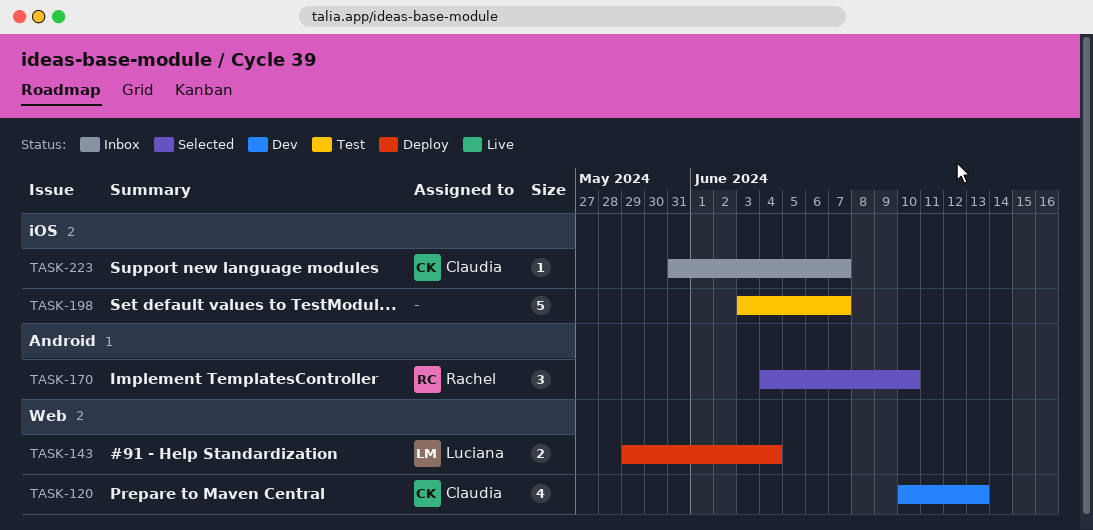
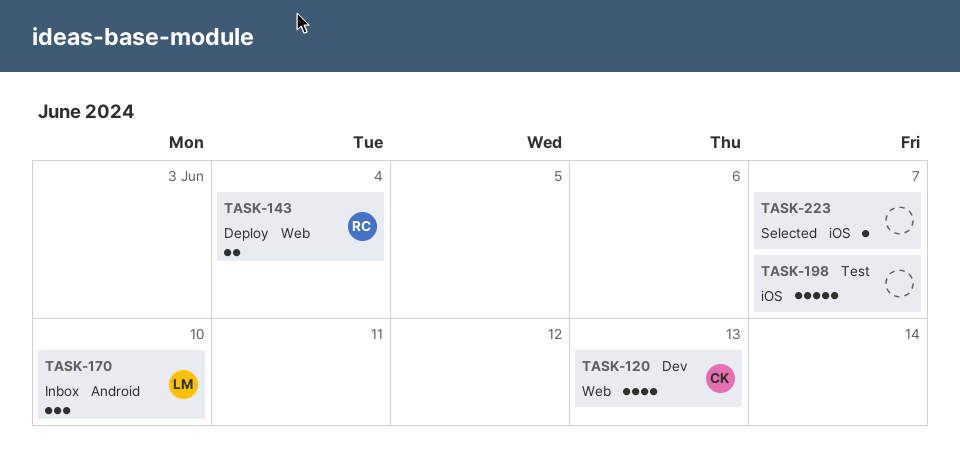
TASK-143, owner: Luciana -> Rachel
TASK-170, status: Selected -> Inbox
TASK-170, owner: Rachel -> Luciana
TASK-223, status: Inbox -> Selected
TASK-223, owner: Claudia -> none

